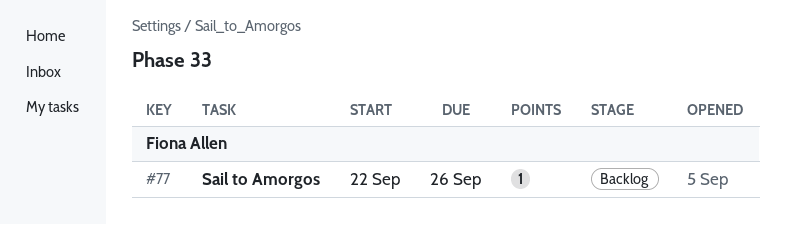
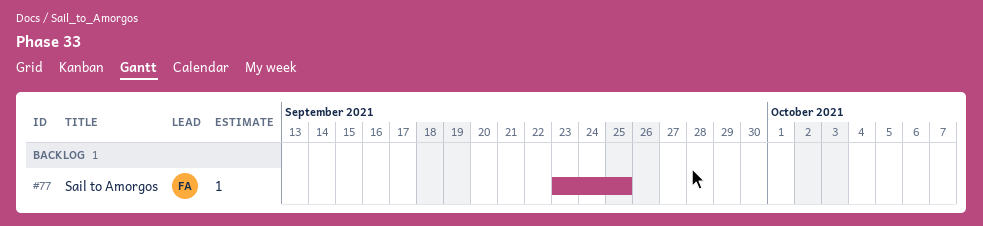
#77, start: Sep 22 -> Sep 23
#77, due: Sep 26 -> Sep 25

